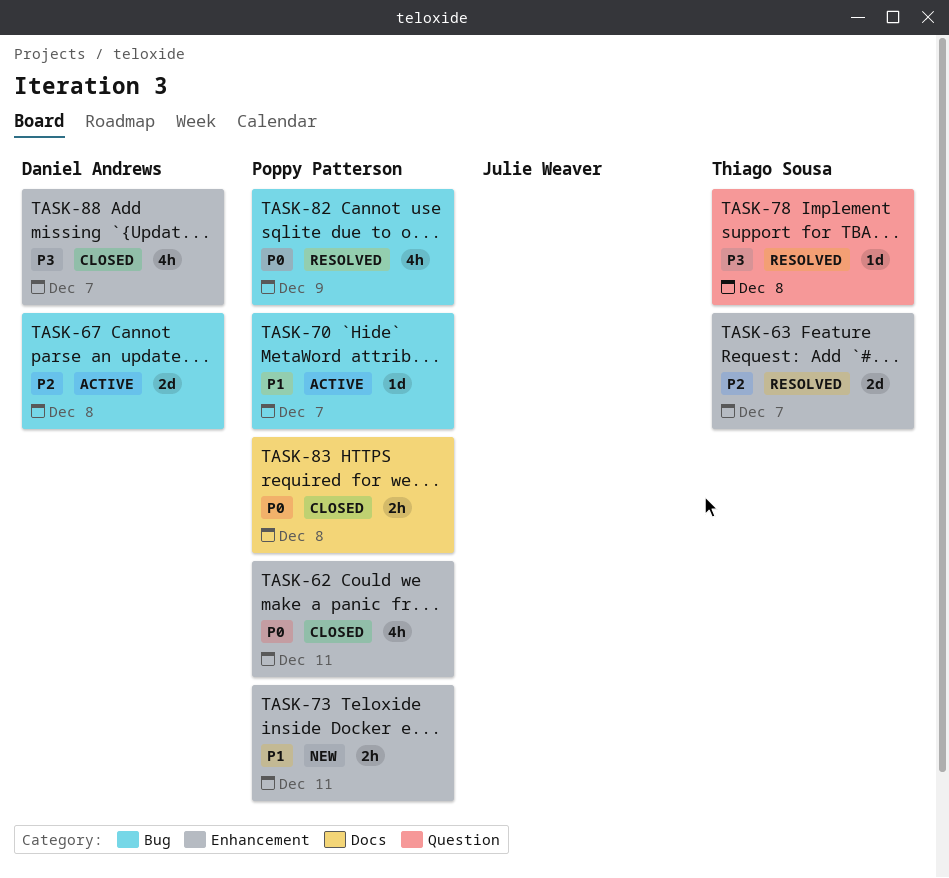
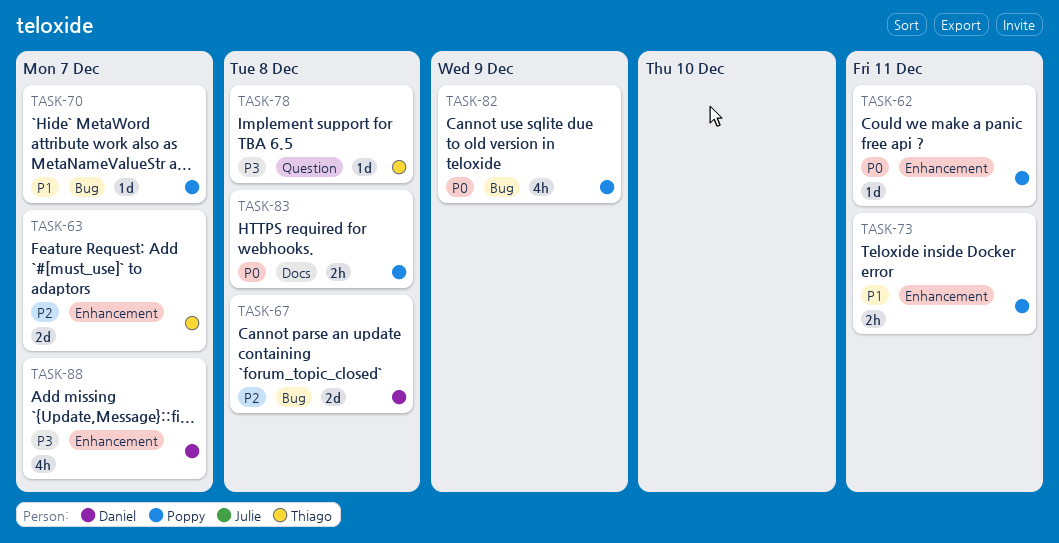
TASK-62, estimate: 4h -> 1d

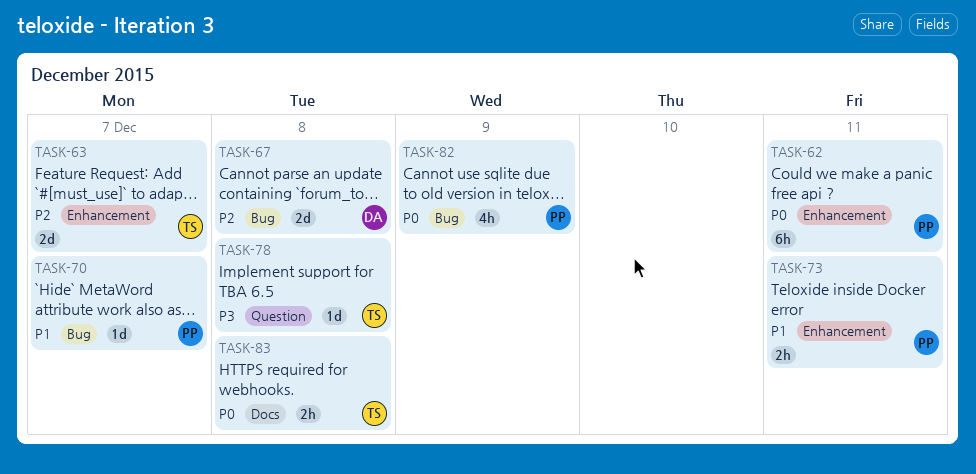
TASK-62, estimate: 1d -> 6h
TASK-83, owner: Poppy -> Thiago
TASK-88: present -> none

